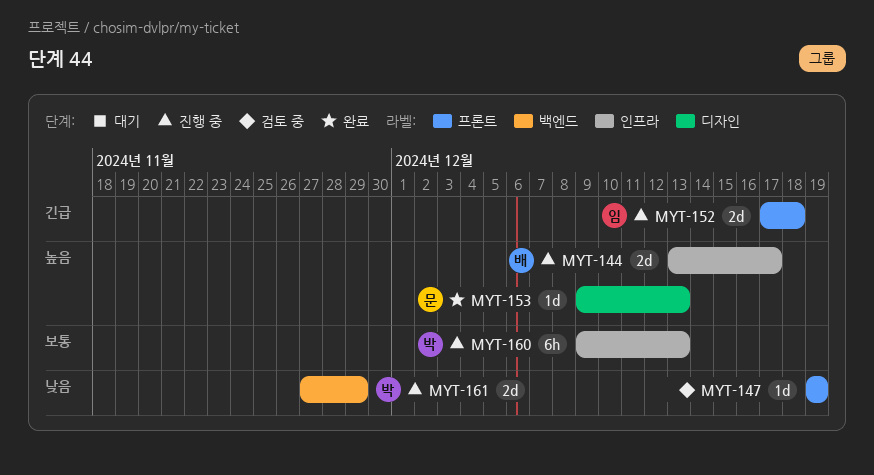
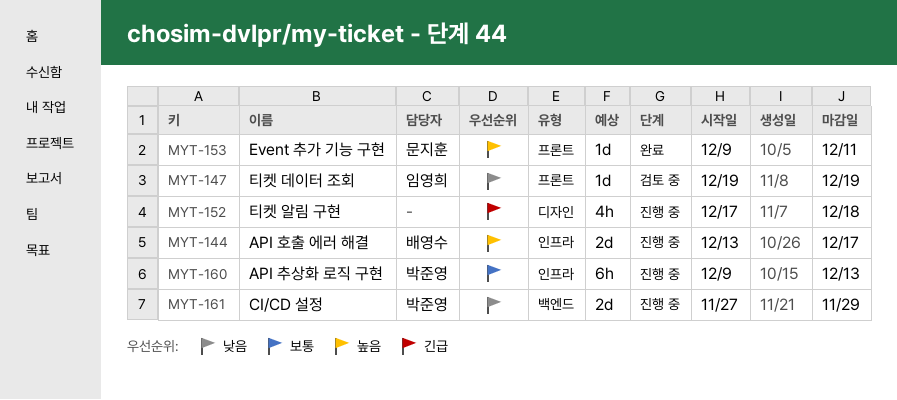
MYT-147, owner: none -> 임영희
MYT-152, owner: 임영희 -> none
MYT-152, label: 프론트 -> 디자인
MYT-152, estimate: 2d -> 4h
MYT-153, label: 디자인 -> 프론트
MYT-153, due: Dec 13 -> Dec 11

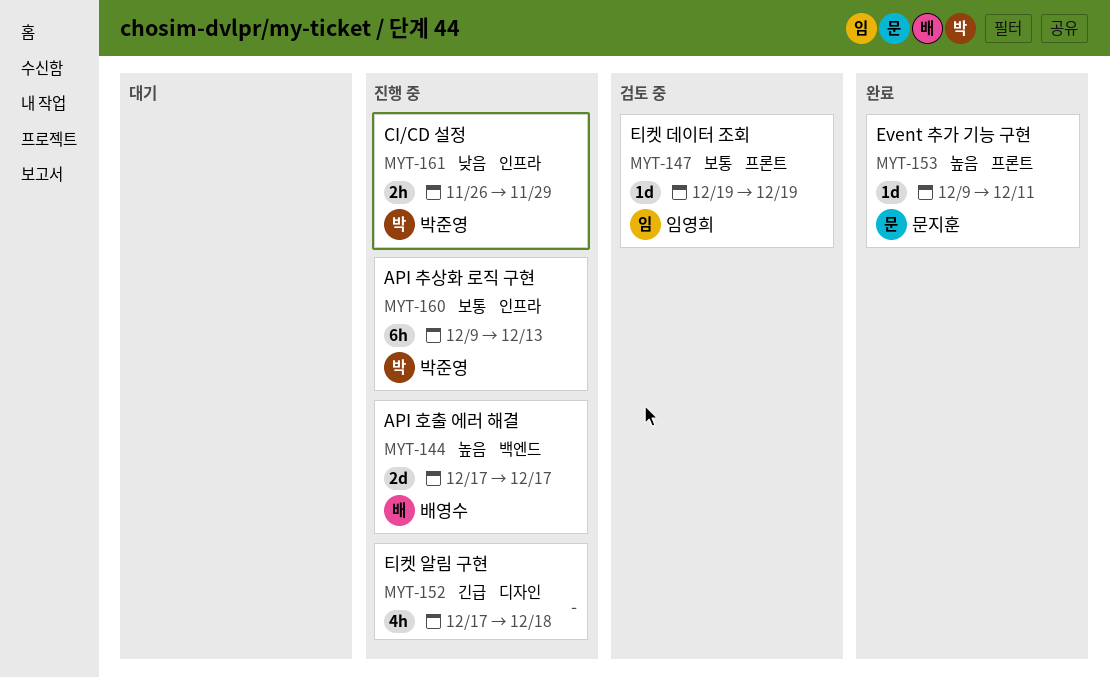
MYT-144, label: 인프라 -> 백엔드
MYT-144, start: Dec 13 -> Dec 17
MYT-147, priority: 낮음 -> 보통
MYT-161, label: 백엔드 -> 인프라
MYT-161, estimate: 2d -> 2h
MYT-161, start: Nov 27 -> Nov 26

